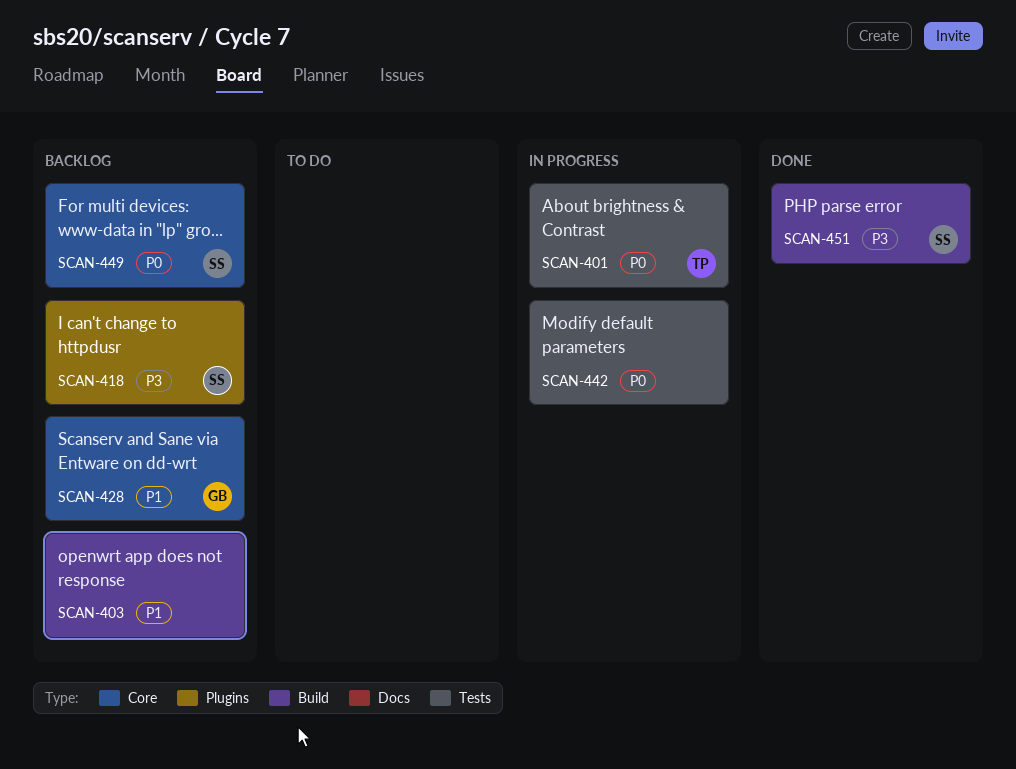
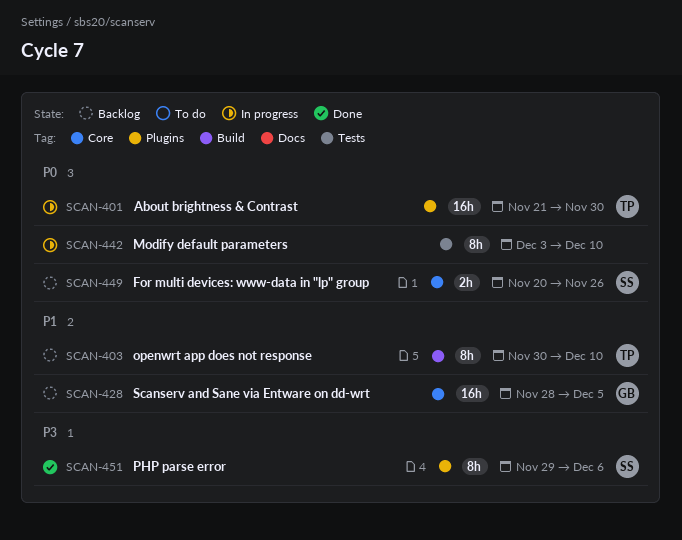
SCAN-401, label: Tests -> Plugins
SCAN-403, owner: none -> TP
SCAN-418: present -> none
SCAN-451, label: Build -> Plugins

